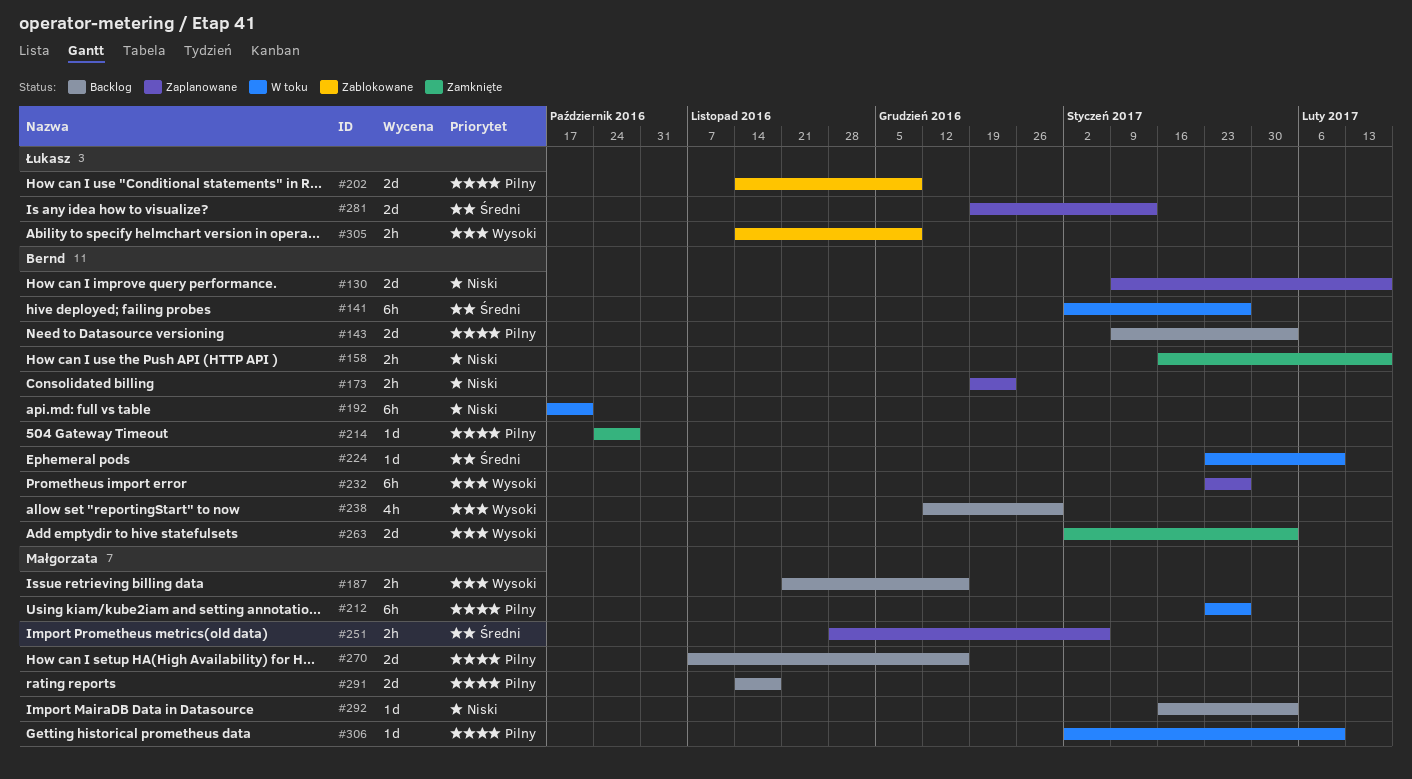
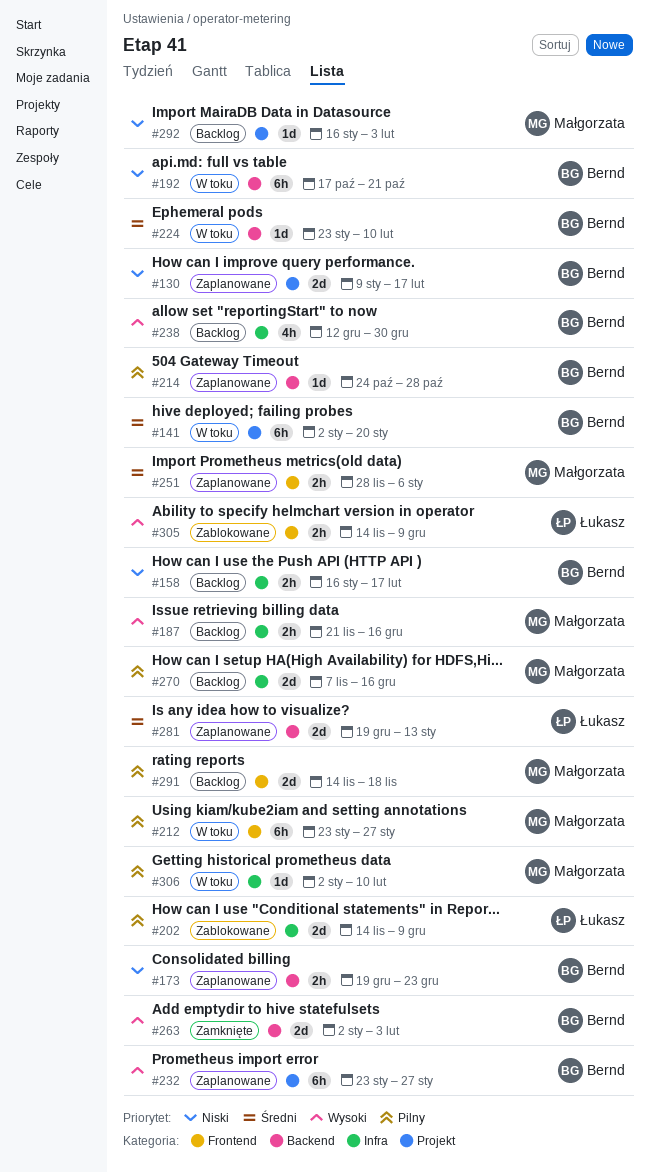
#141, due: Jan 27 -> Jan 20
#143: present -> none
#158, status: Zamknięte -> Backlog
#214, status: Zamknięte -> Zaplanowane

